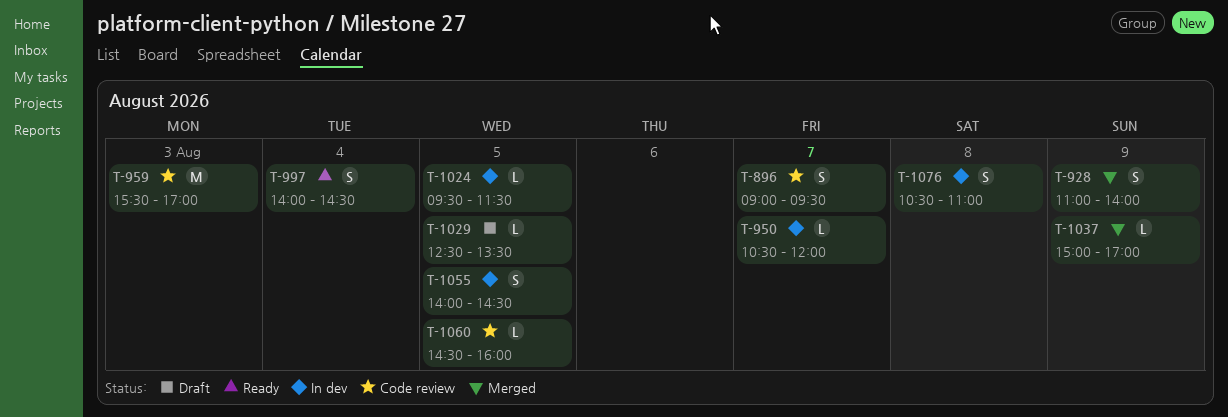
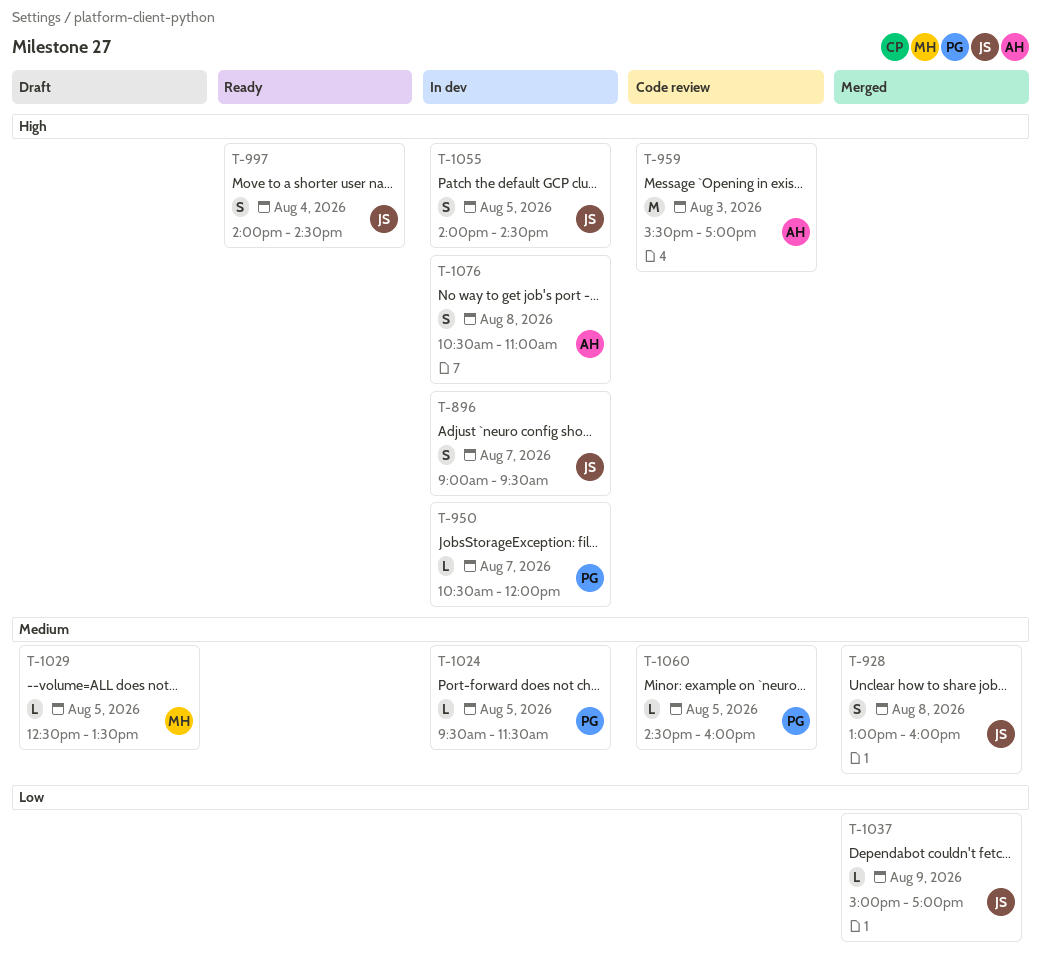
T-896, status: Code review -> In dev
T-928, day: Aug 9 -> Aug 8
T-928, begins: 11:00 -> 13:00
T-928, ends: 14:00 -> 16:00

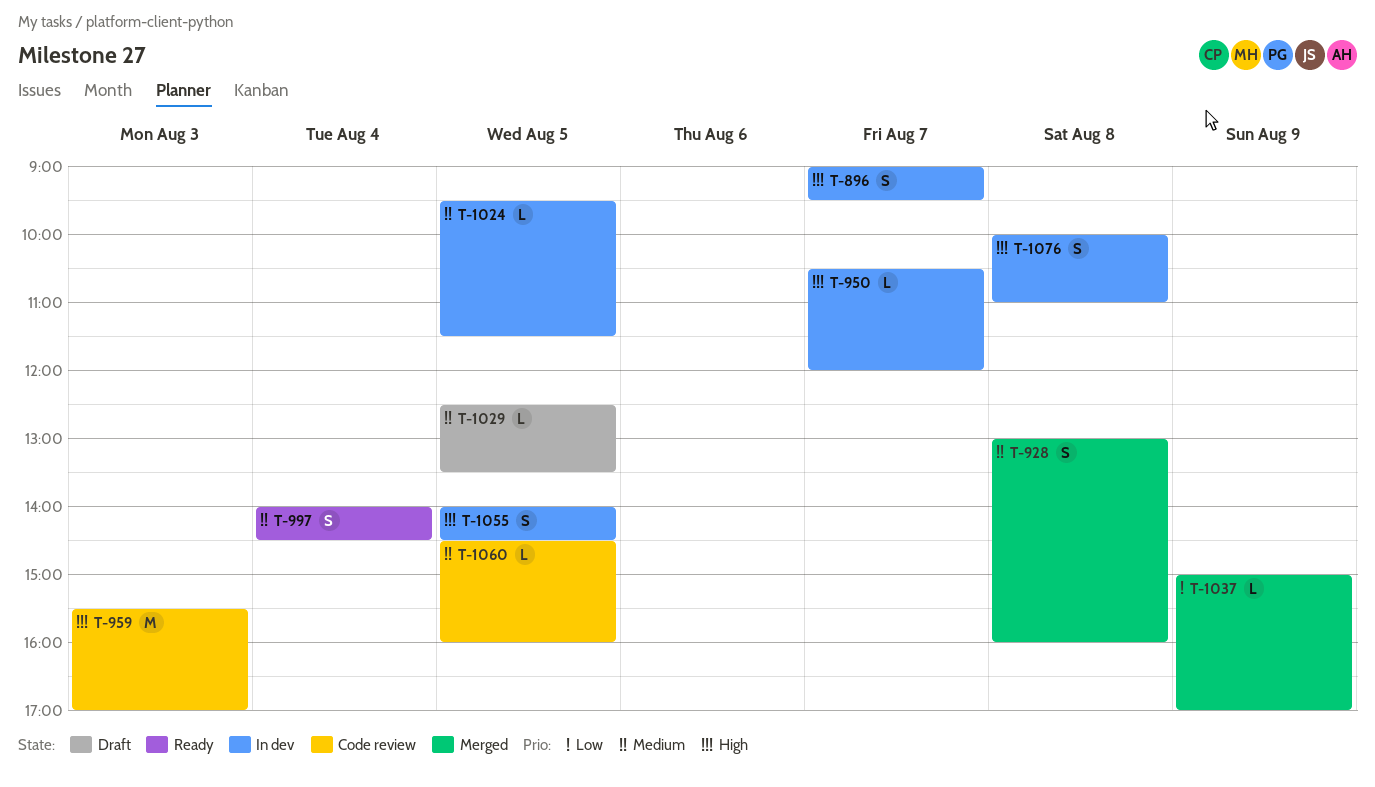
T-997, priority: High -> Medium
T-1076, begins: 10:30 -> 10:00

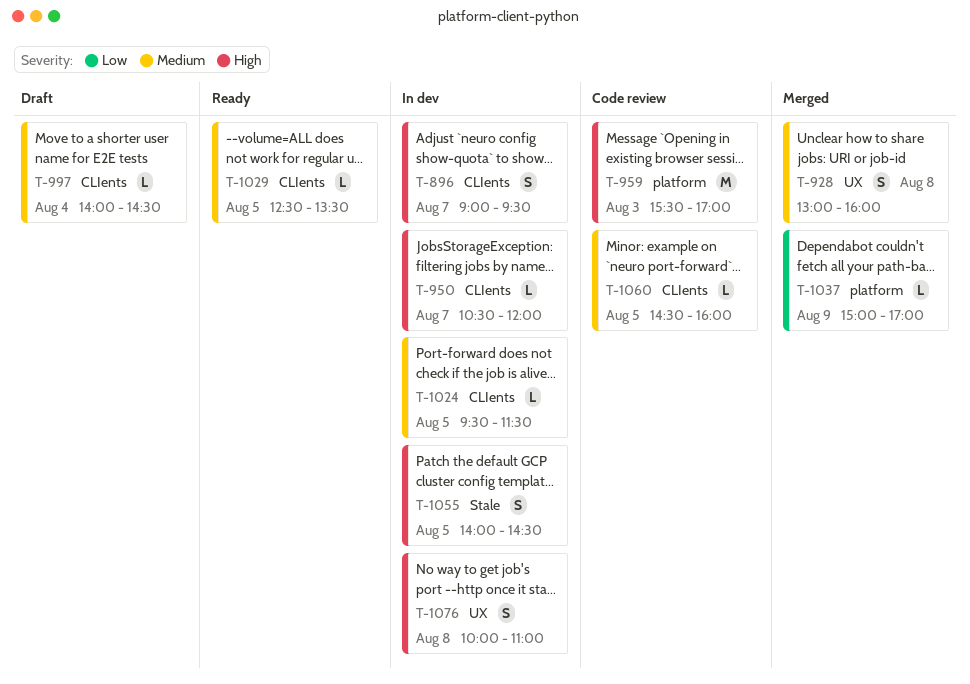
T-997, status: Ready -> Draft
T-997, estimate: S -> L
T-1029, status: Draft -> Ready

